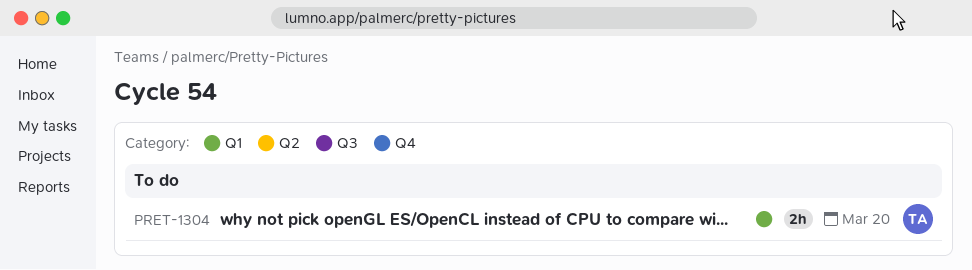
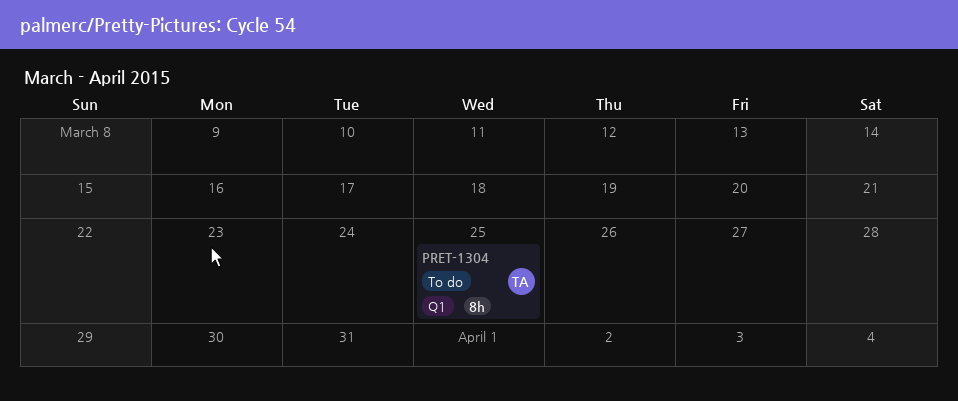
PRET-1304, estimate: 2h -> 8h
PRET-1304, due: Mar 20 -> Mar 25

